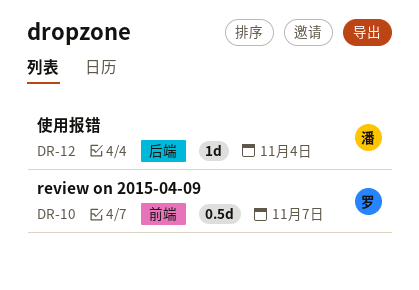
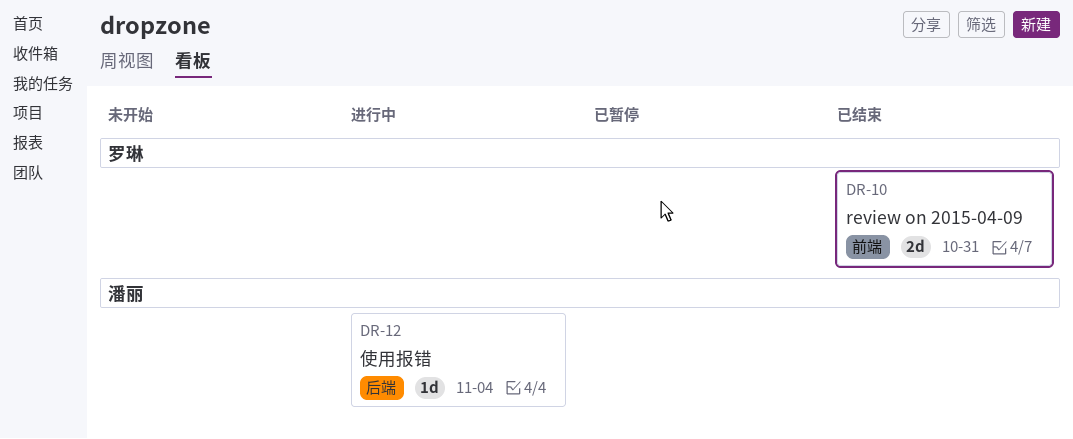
DR-10, estimate: 0.5d -> 2d
DR-10, due: Nov 7 -> Oct 31

